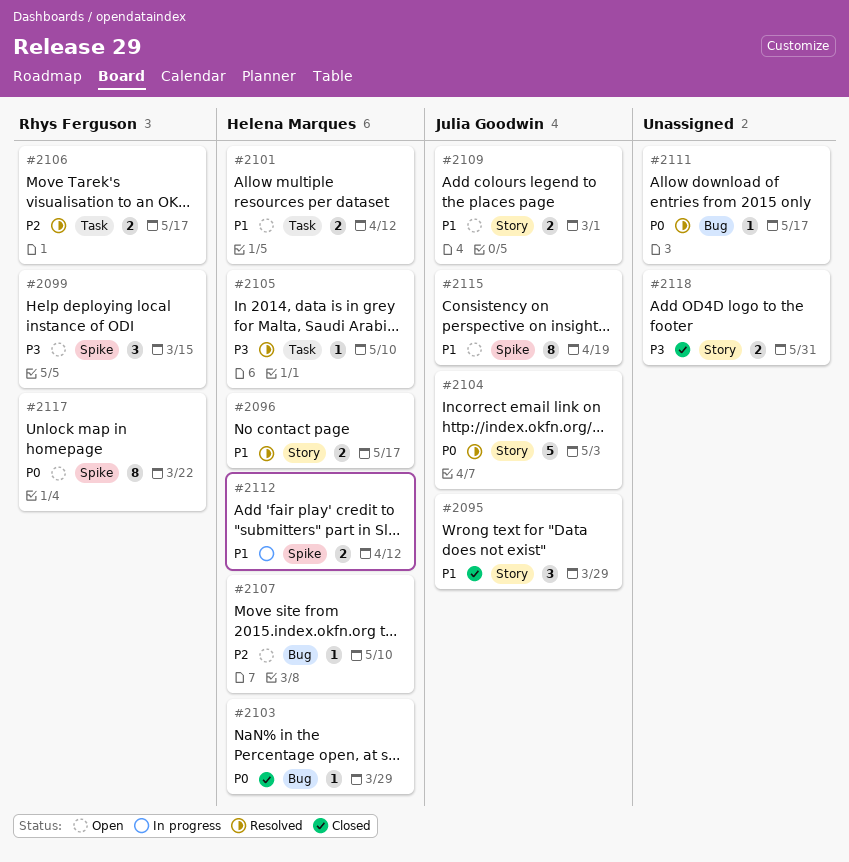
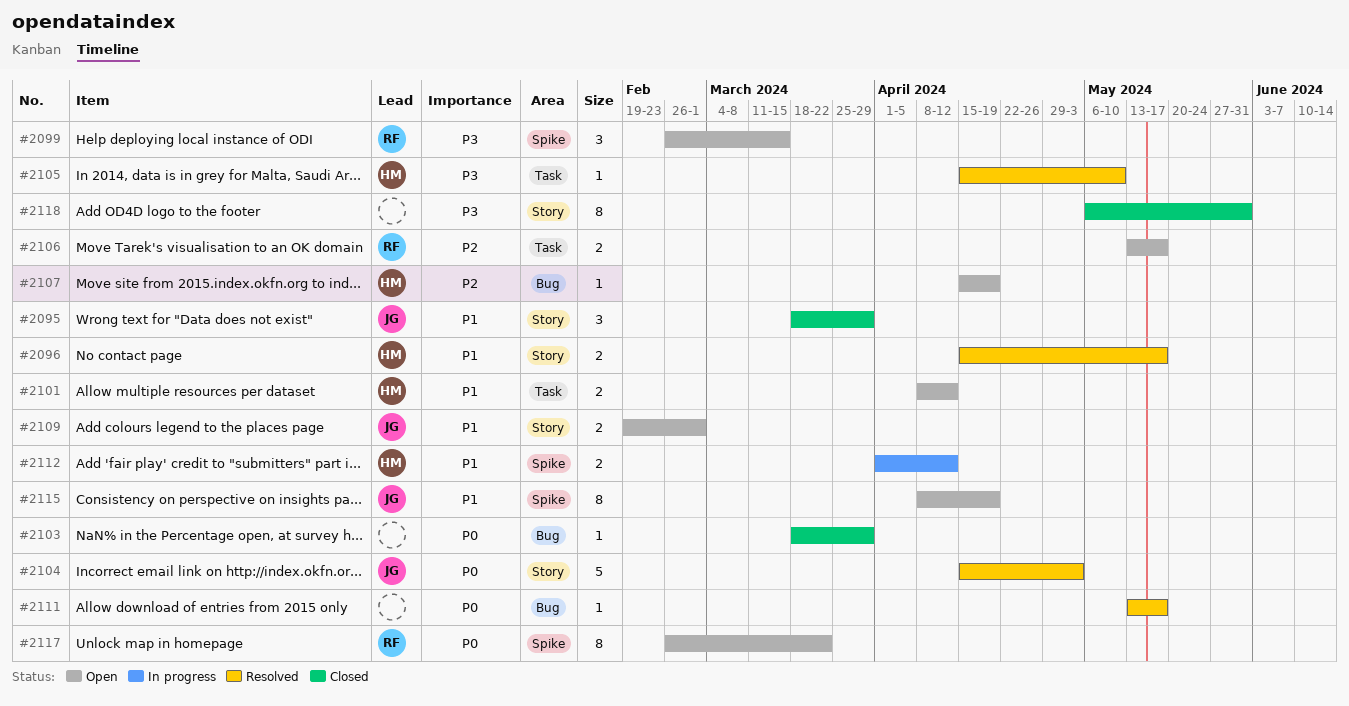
#2103, owner: Helena Marques -> none
#2106, status: Resolved -> Open
#2107, due: May 10 -> Apr 19
#2118, estimate: 2 -> 8

